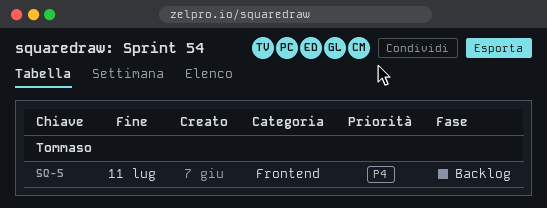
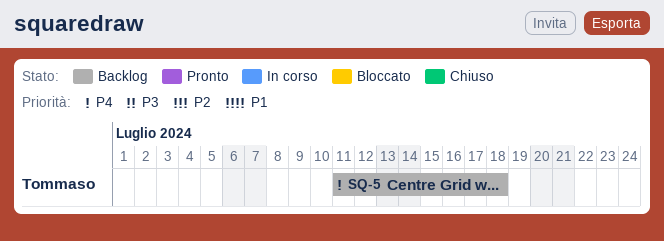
SQ-5, due: Jul 11 -> Jul 18

